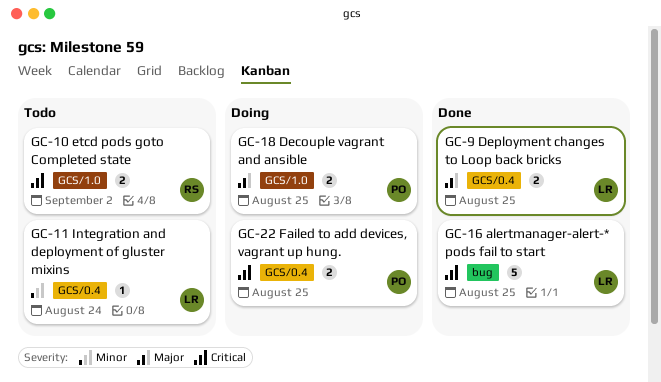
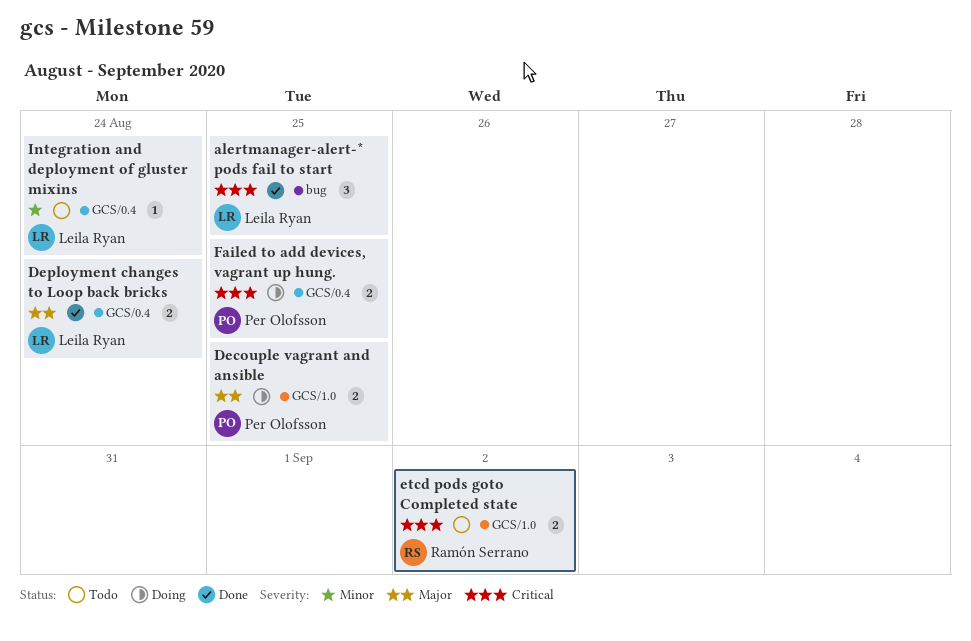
alertmanager-alert-* pods fail to start, estimate: 5 -> 3
Deployment changes to Loop back bricks, due: Aug 25 -> Aug 24

